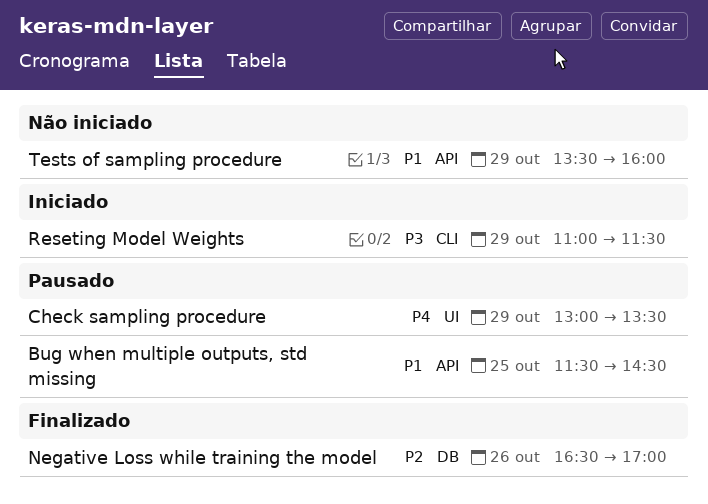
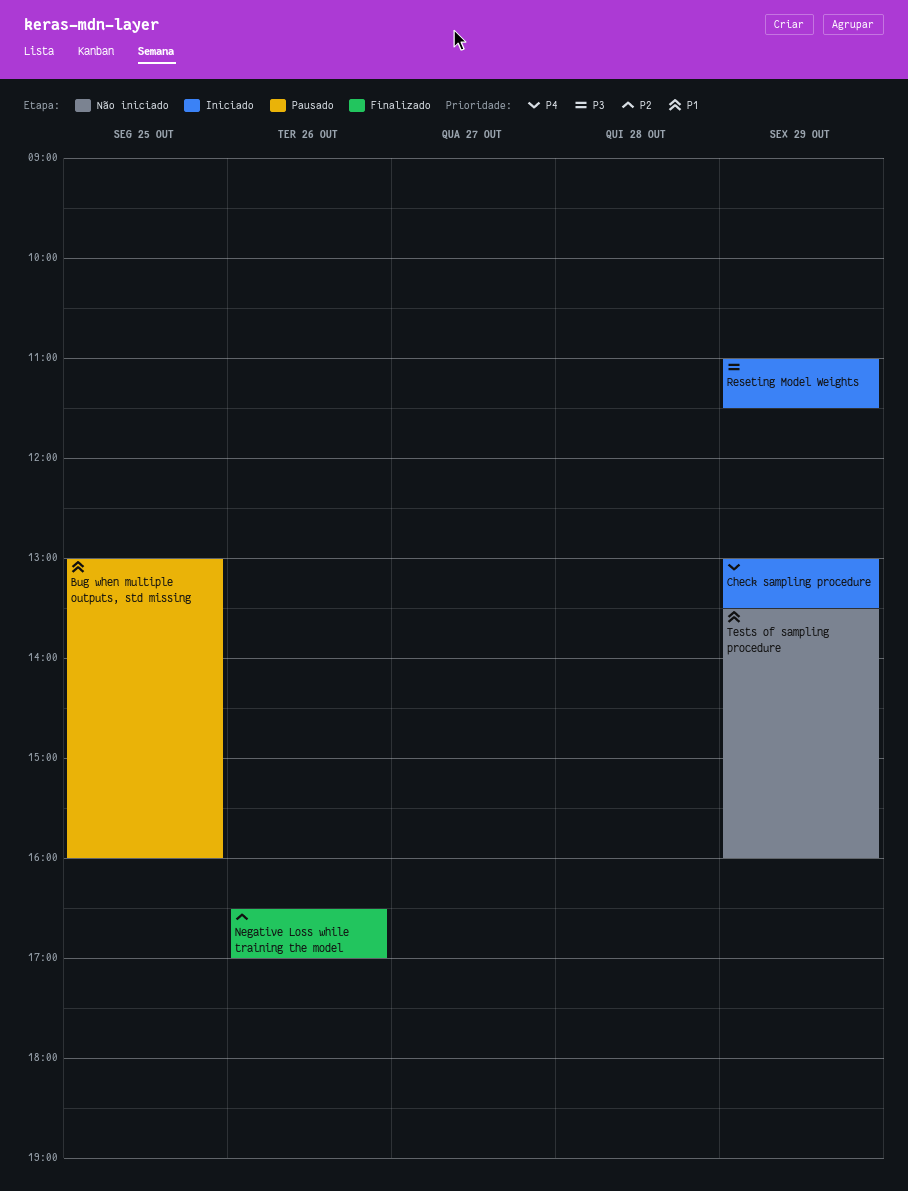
Bug when multiple outputs, std missing, begins: 11:30 -> 13:00
Bug when multiple outputs, std missing, ends: 14:30 -> 16:00
Check sampling procedure, status: Pausado -> Iniciado

